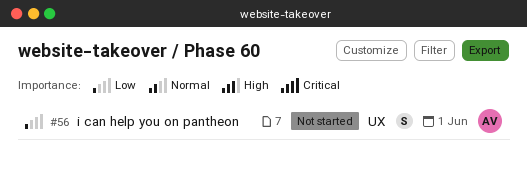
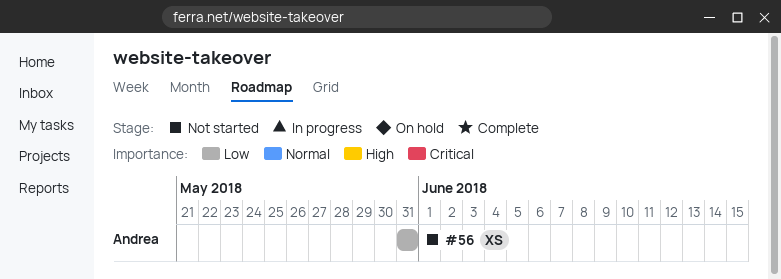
#56, estimate: S -> XS
#56, due: Jun 1 -> May 31

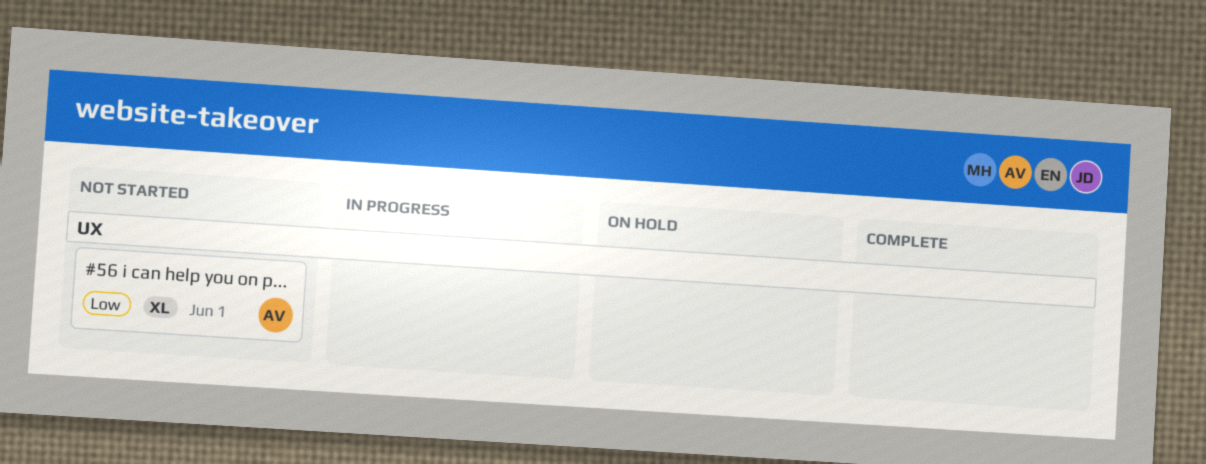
#56, estimate: XS -> XL
#56, due: May 31 -> Jun 1

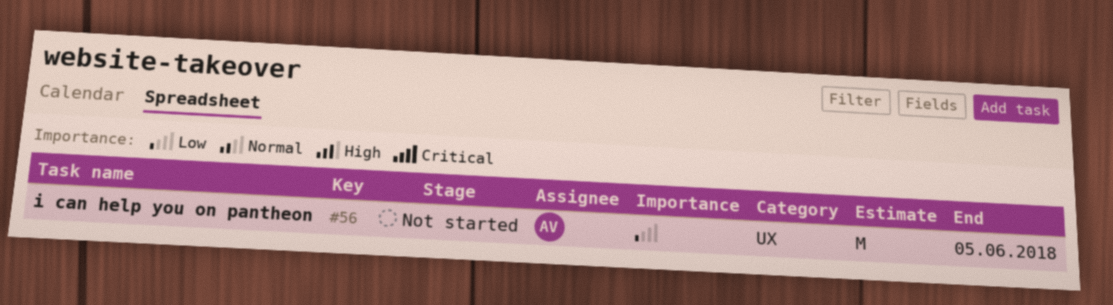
#56, estimate: XL -> M
#56, due: Jun 1 -> Jun 5

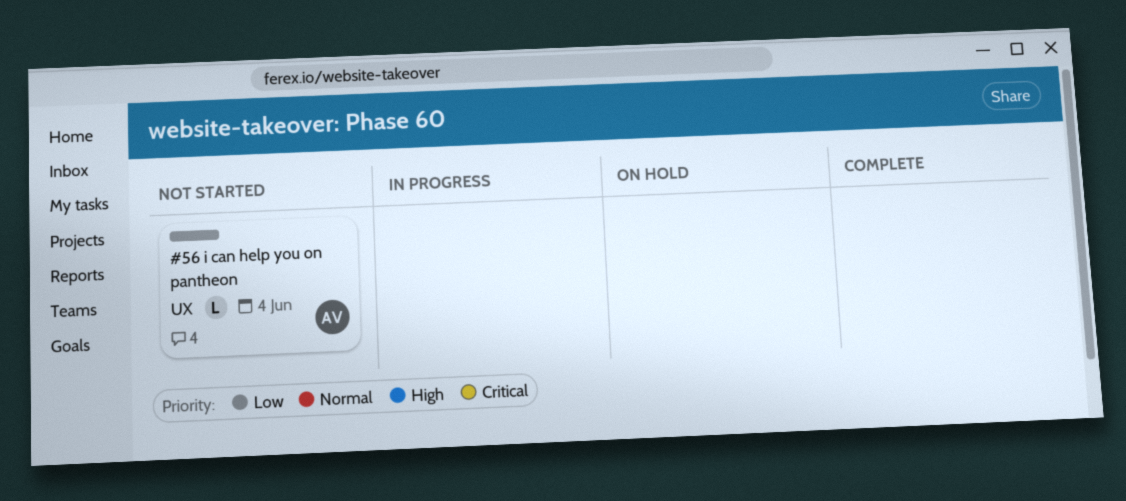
#56, estimate: M -> L
#56, due: Jun 5 -> Jun 4

